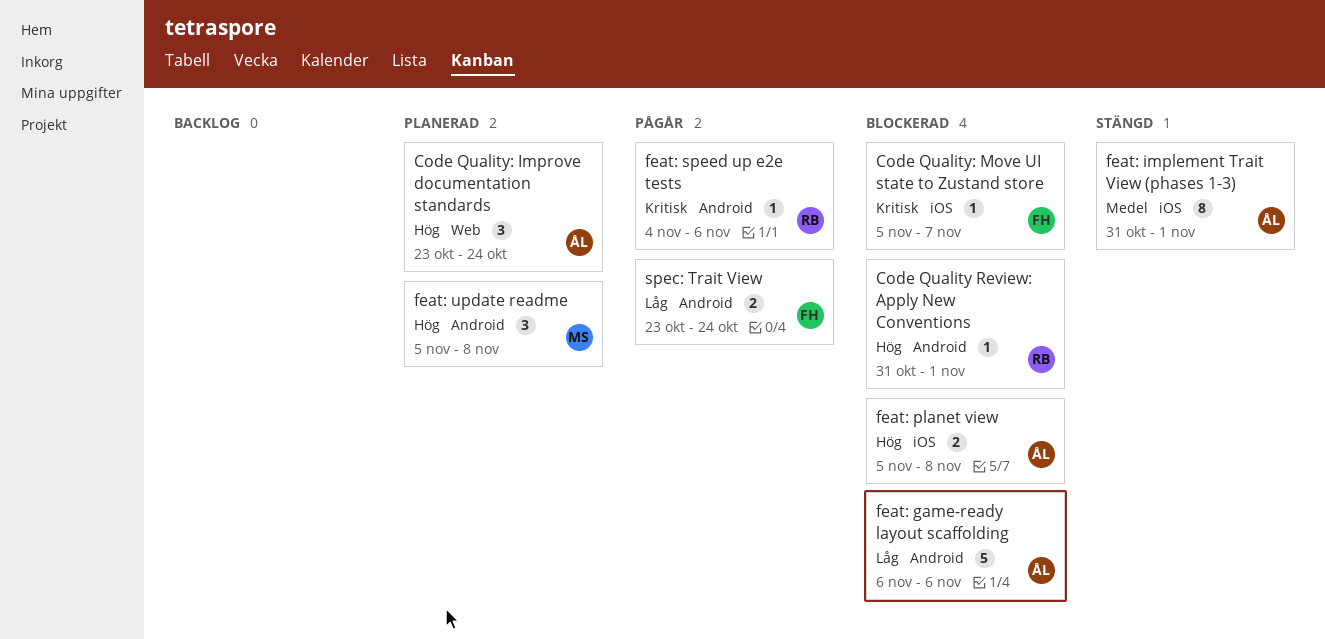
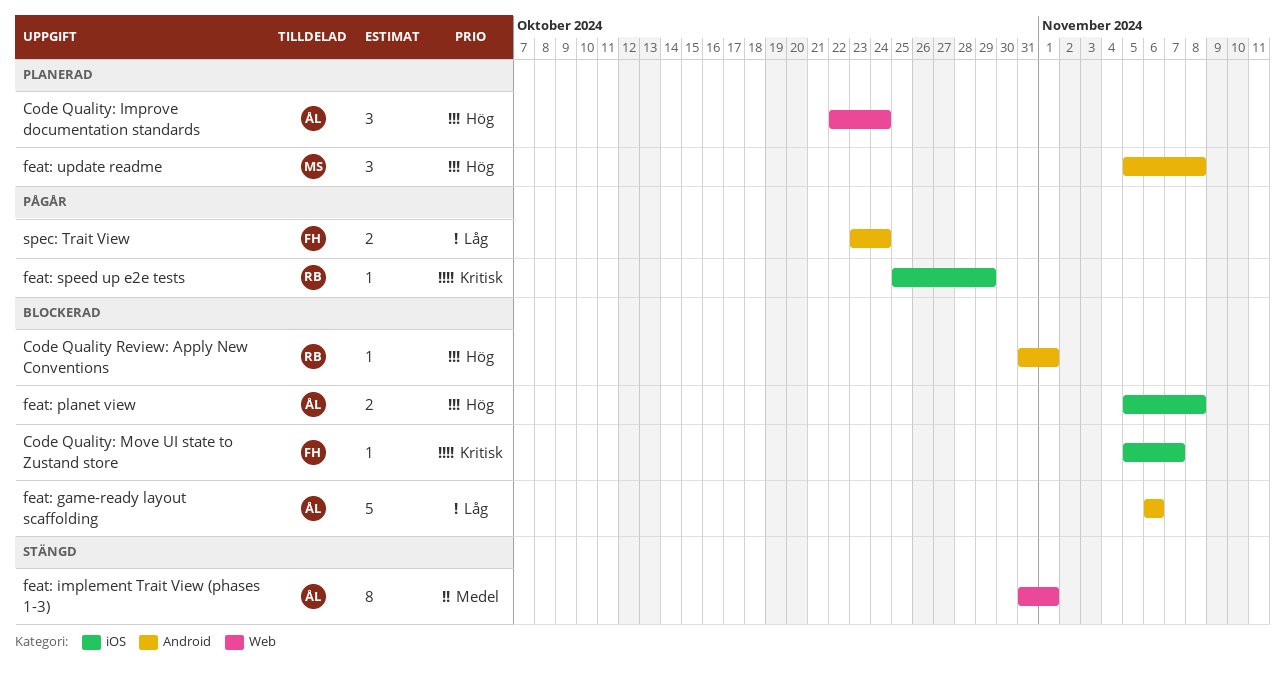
Code Quality: Improve documentation standards, start: Oct 23 -> Oct 22
feat: implement Trait View (phases 1-3), label: iOS -> Web
feat: speed up e2e tests, label: Android -> iOS
feat: speed up e2e tests, start: Nov 4 -> Oct 25
feat: speed up e2e tests, due: Nov 6 -> Oct 29

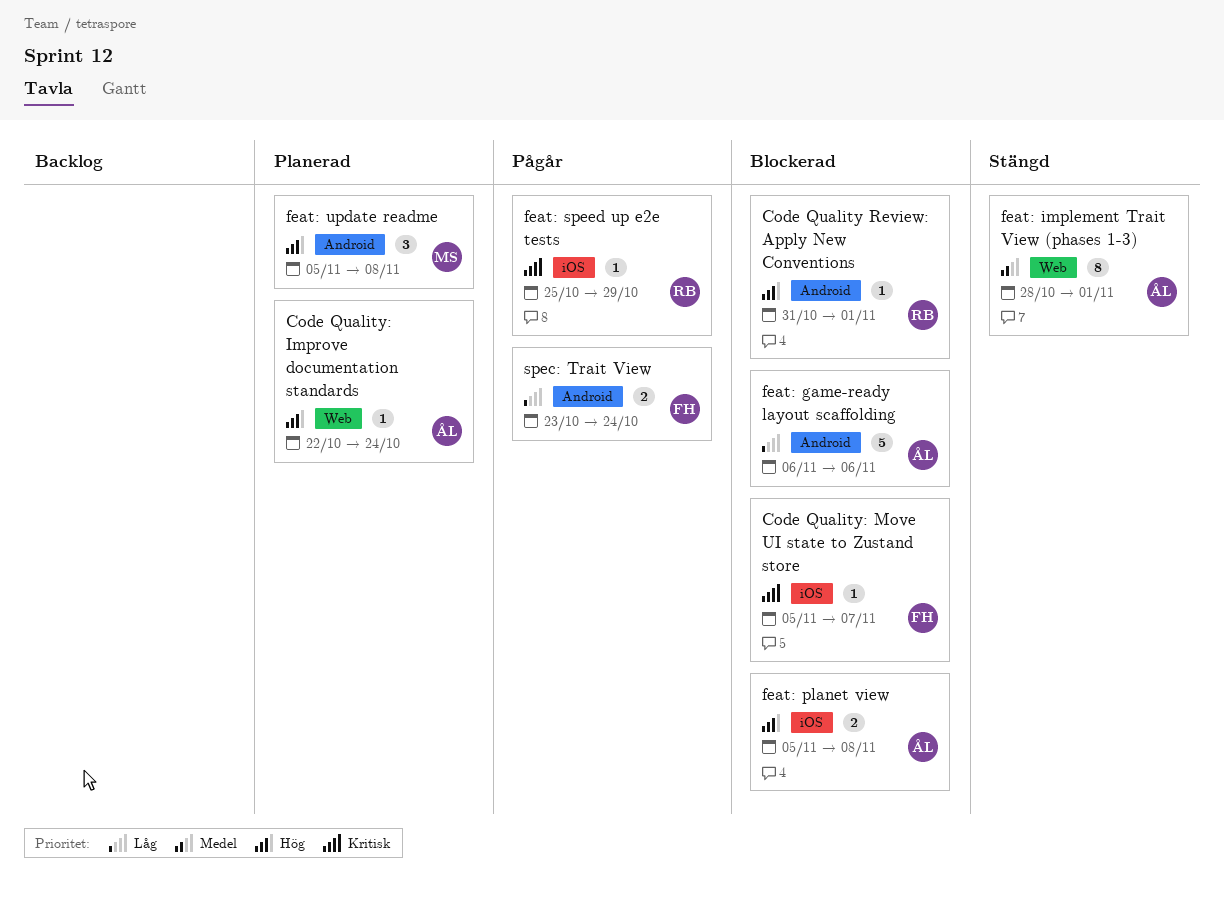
Code Quality: Improve documentation standards, estimate: 3 -> 1
feat: implement Trait View (phases 1-3), start: Oct 31 -> Oct 28

